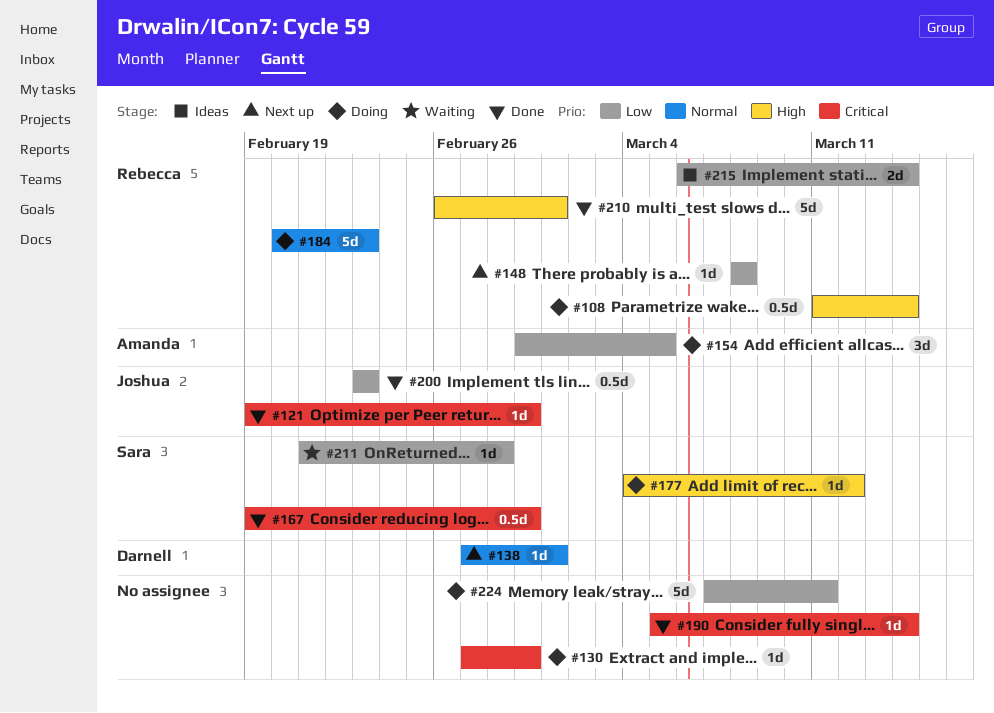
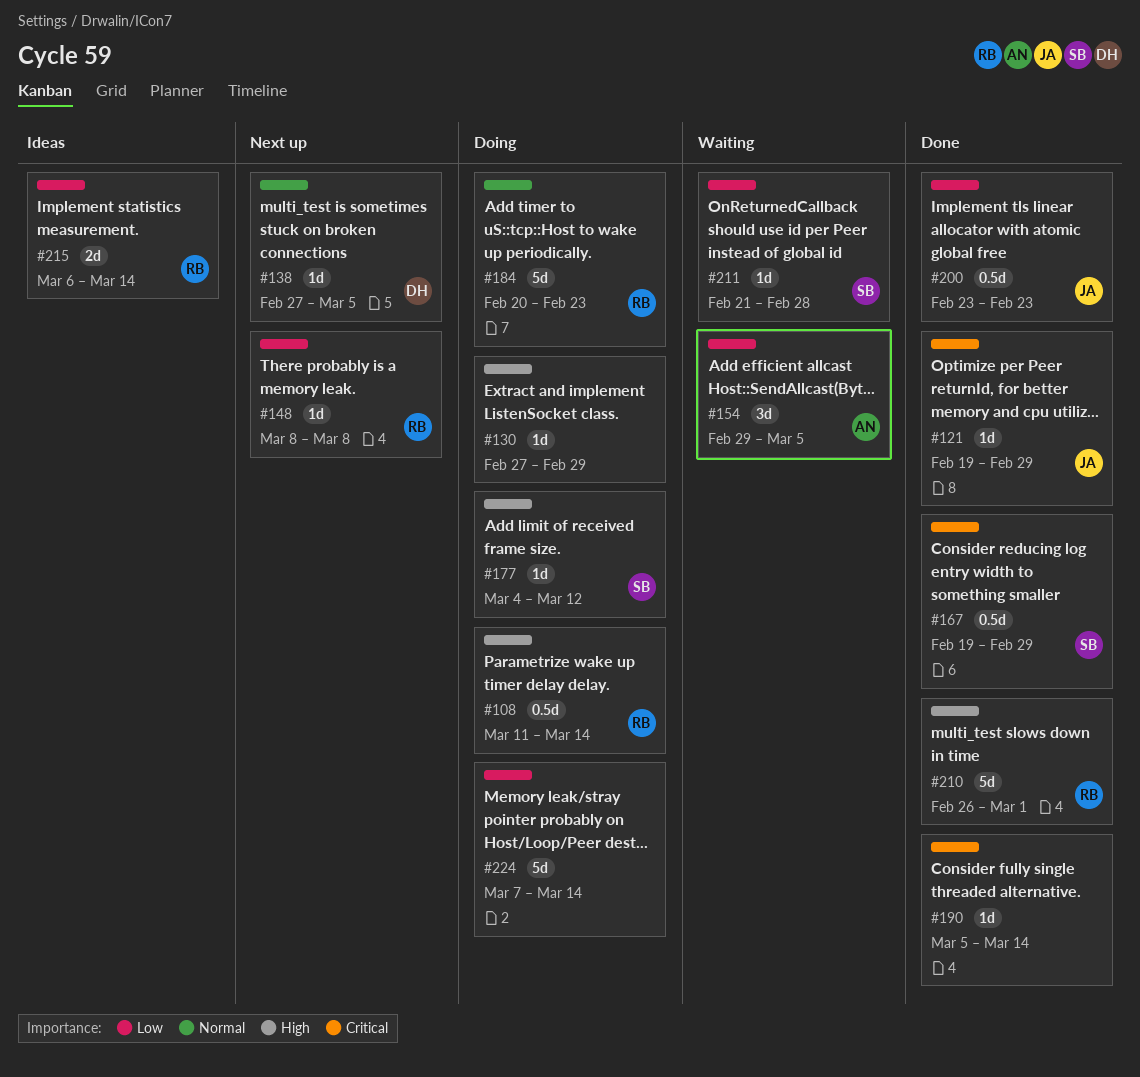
#130, priority: Critical -> High
#138, due: Mar 1 -> Mar 5
#154, status: Doing -> Waiting
#224, due: Mar 11 -> Mar 14

